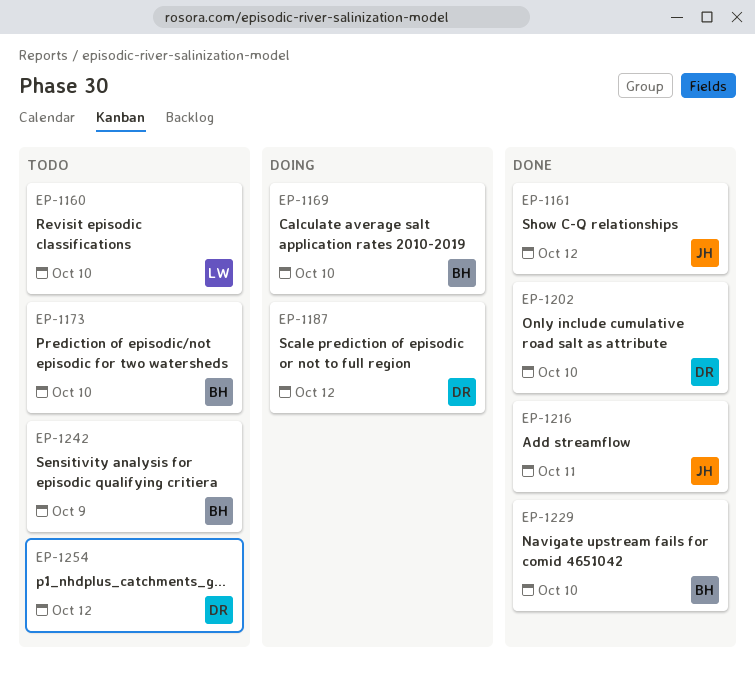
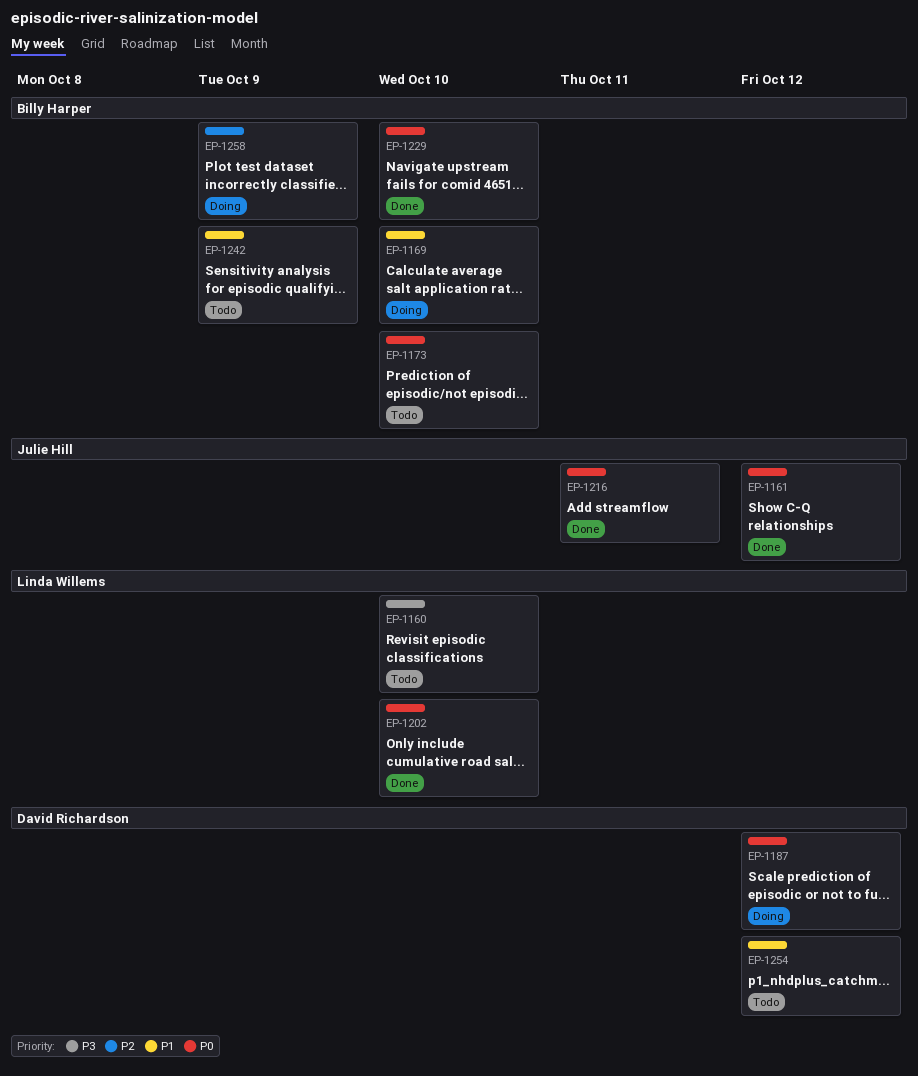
EP-1202, owner: David Richardson -> Linda Willems
EP-1258: none -> present

